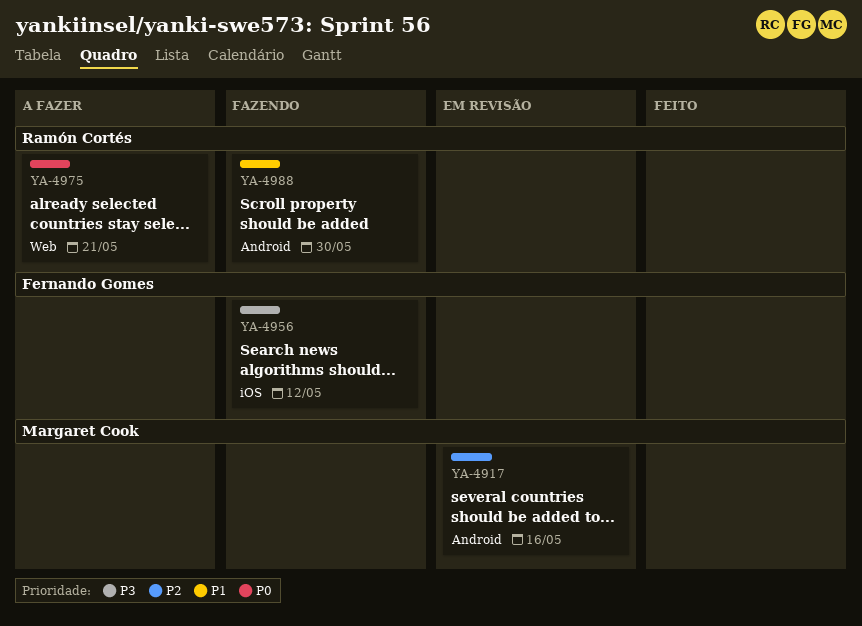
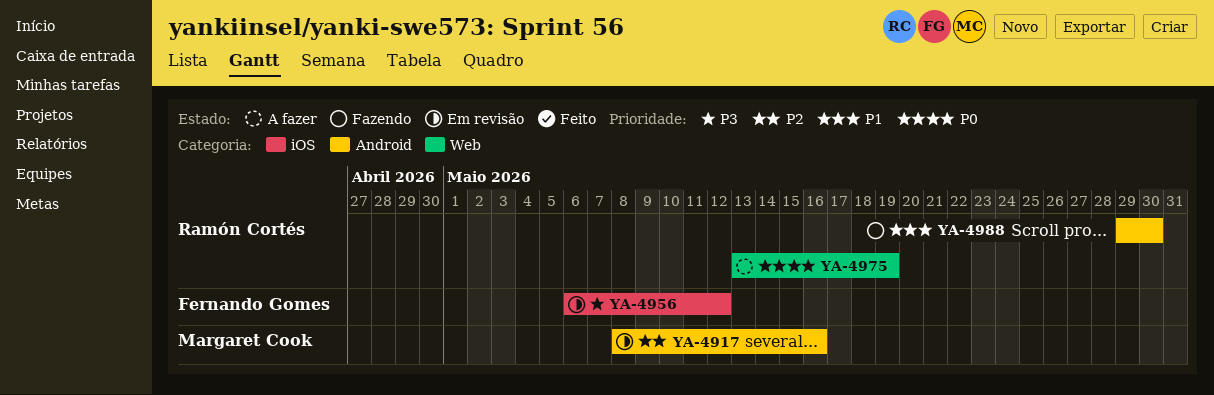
YA-4956, status: Fazendo -> Em revisão
YA-4975, due: May 21 -> May 19

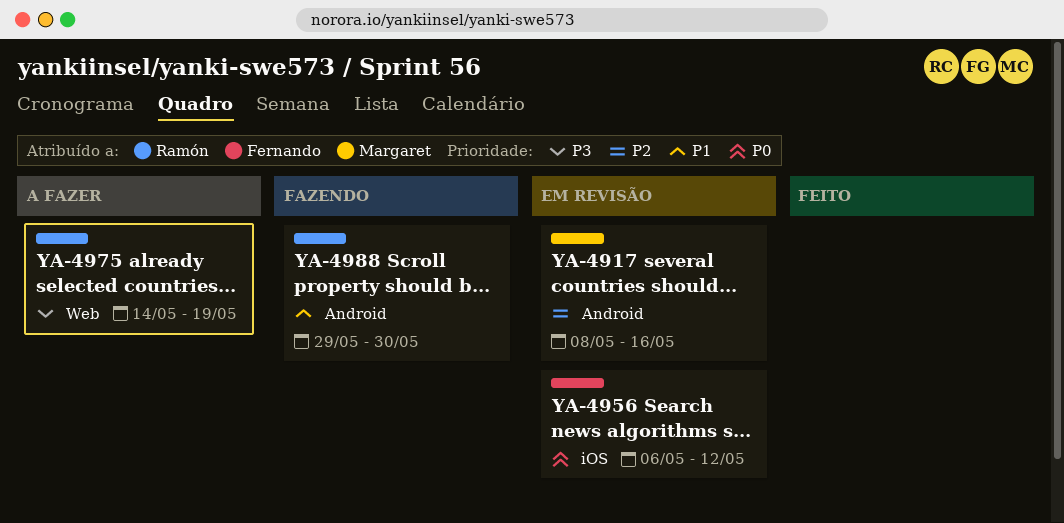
YA-4956, priority: P3 -> P0
YA-4975, priority: P0 -> P3
YA-4975, start: May 13 -> May 14

